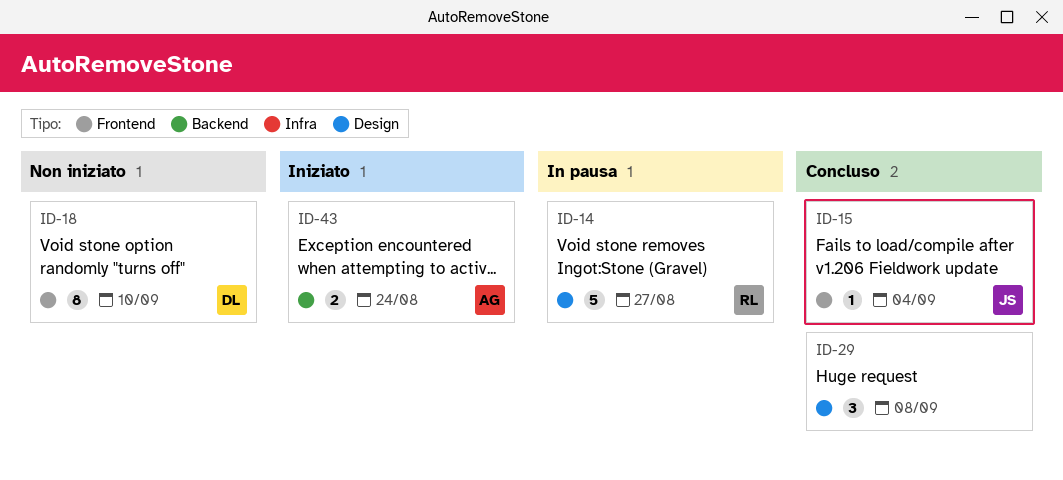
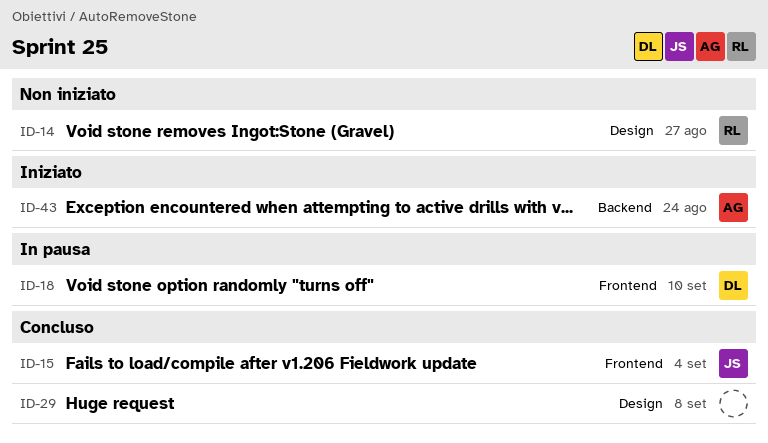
ID-14, status: In pausa -> Non iniziato
ID-18, status: Non iniziato -> In pausa

